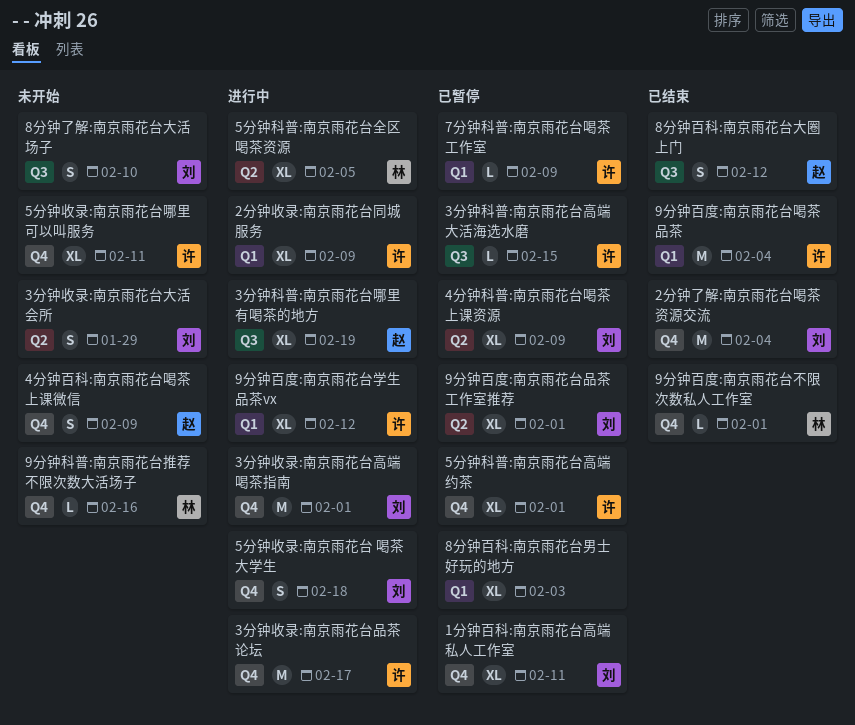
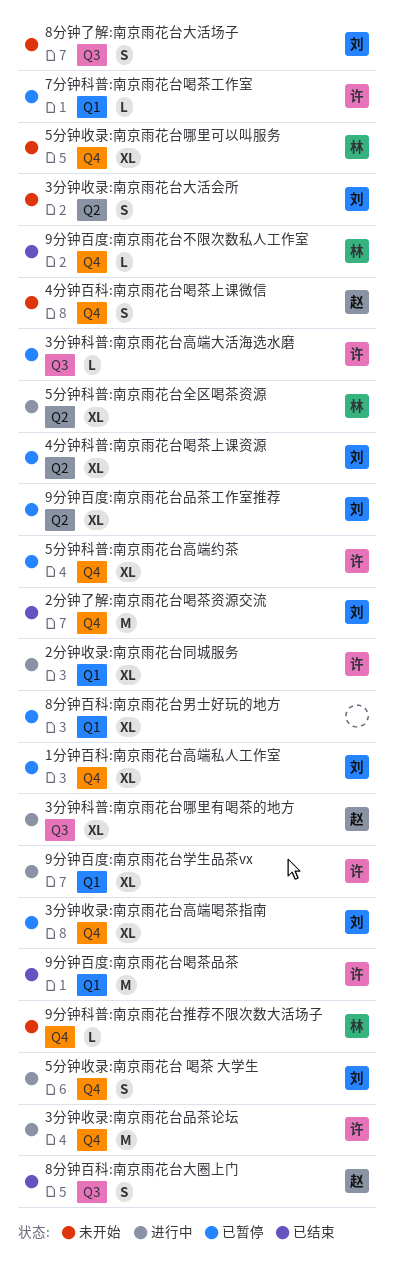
3分钟收录:南京雨花台高端喝茶指南, status: 进行中 -> 已暂停
3分钟收录:南京雨花台高端喝茶指南, estimate: M -> XL
5分钟收录:南京雨花台哪里可以叫服务, owner: 许 -> 林

